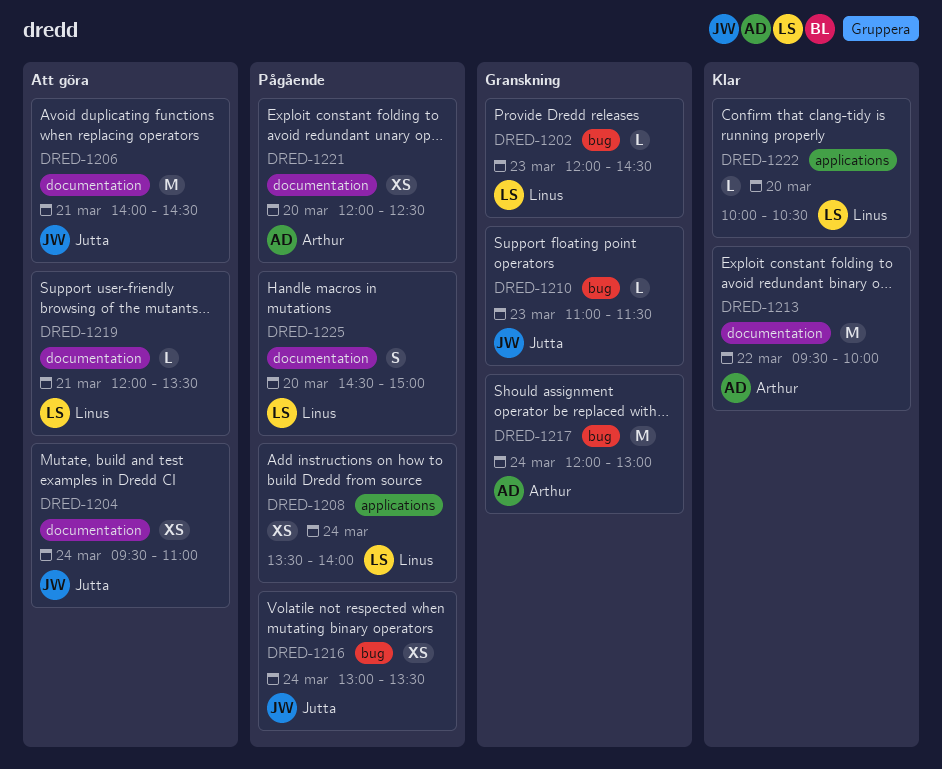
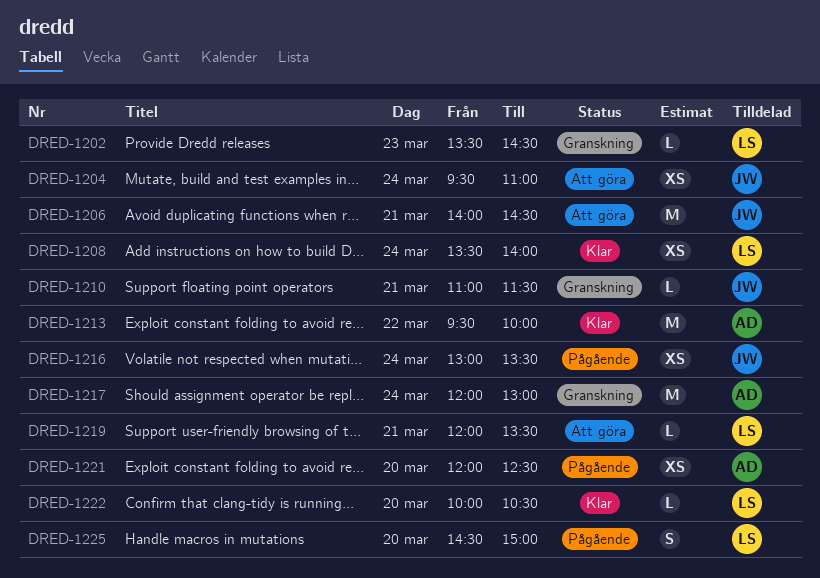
DRED-1202, begins: 12:00 -> 13:30
DRED-1208, status: Pågående -> Klar
DRED-1210, day: Mar 23 -> Mar 21

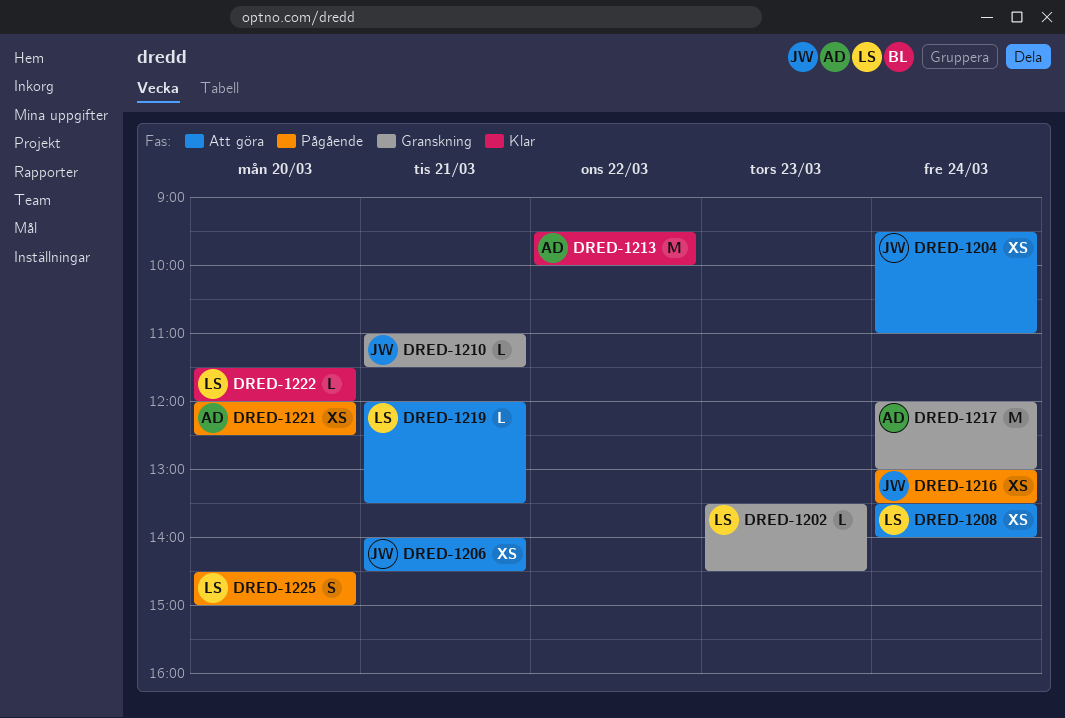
DRED-1206, estimate: M -> XS
DRED-1208, status: Klar -> Att göra
DRED-1222, begins: 10:00 -> 11:30
DRED-1222, ends: 10:30 -> 12:00

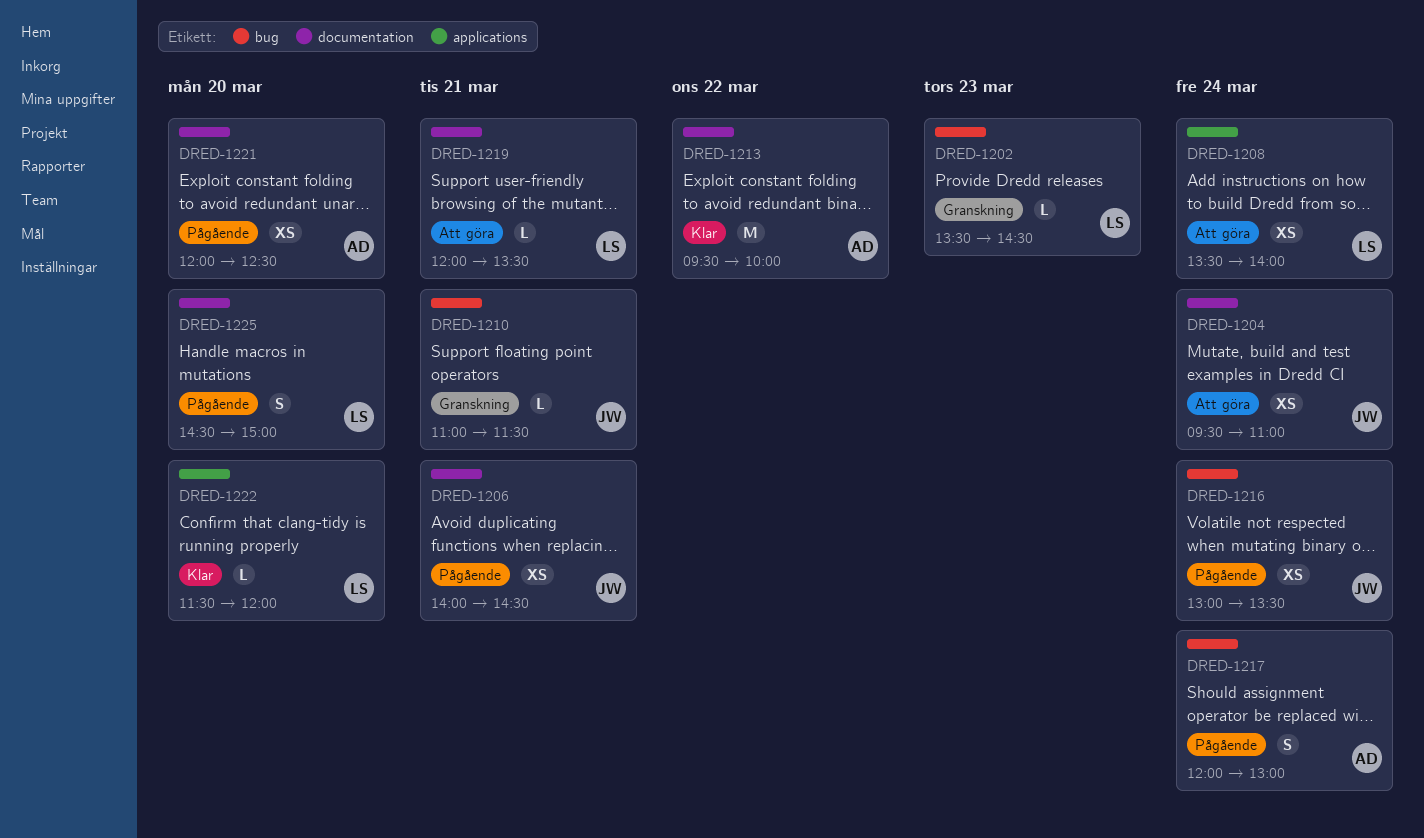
DRED-1206, status: Att göra -> Pågående
DRED-1217, status: Granskning -> Pågående
DRED-1217, estimate: M -> S

